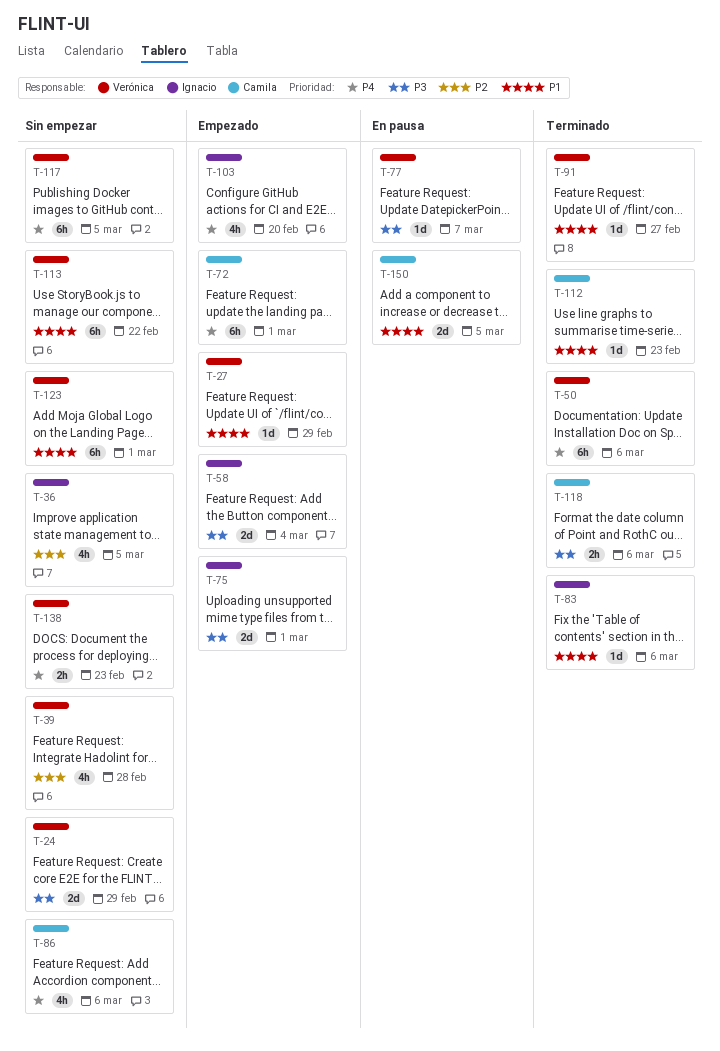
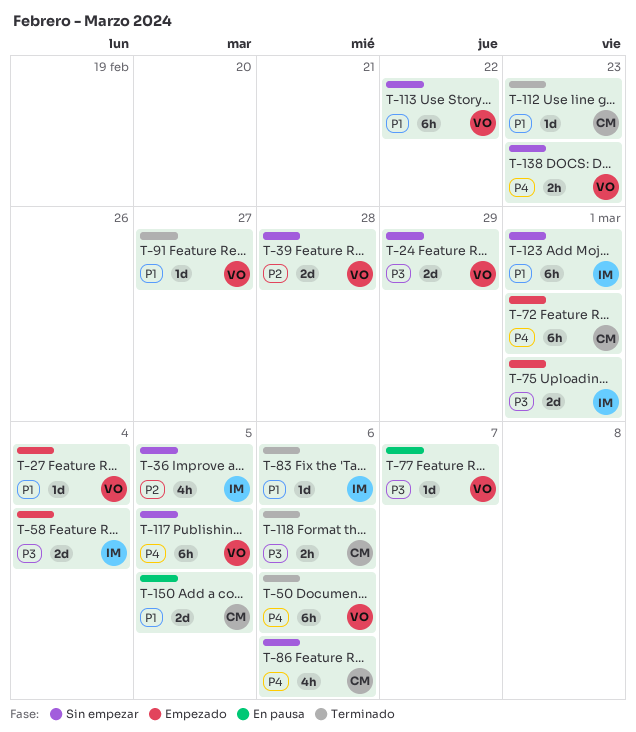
T-27, due: Feb 29 -> Mar 4
T-39, estimate: 4h -> 2d
T-103: present -> none
T-123, owner: Verónica -> Ignacio

